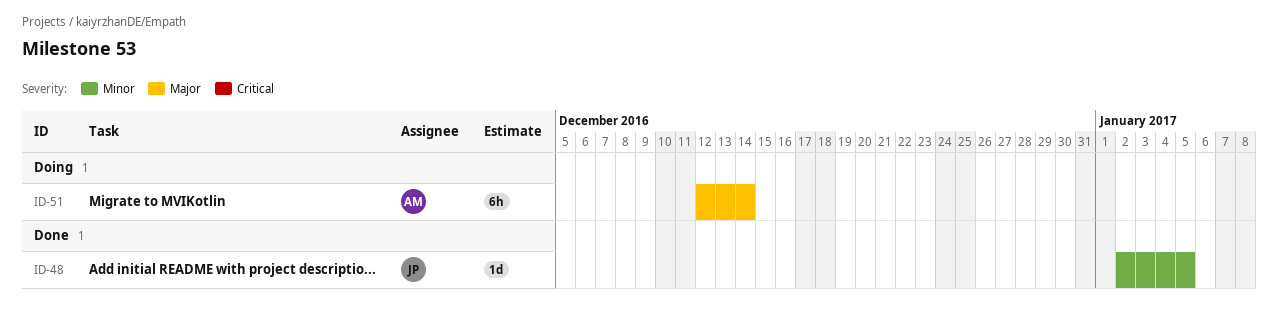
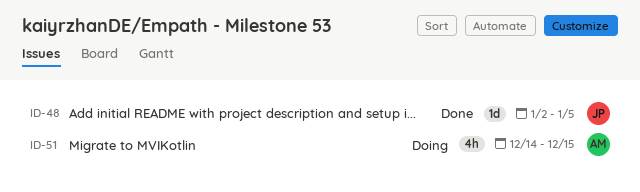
ID-51, estimate: 6h -> 4h
ID-51, start: Dec 12 -> Dec 14
ID-51, due: Dec 14 -> Dec 15

